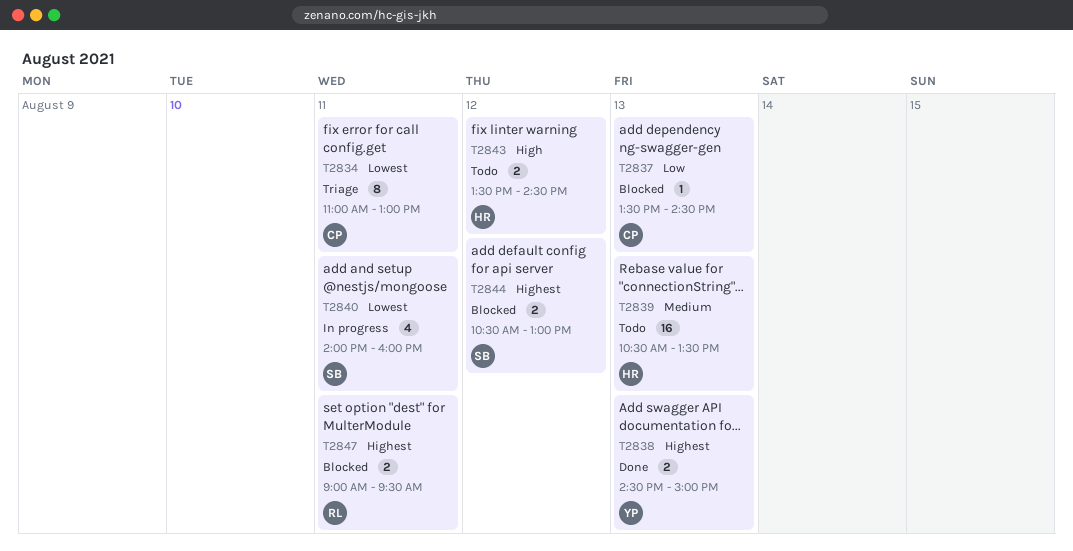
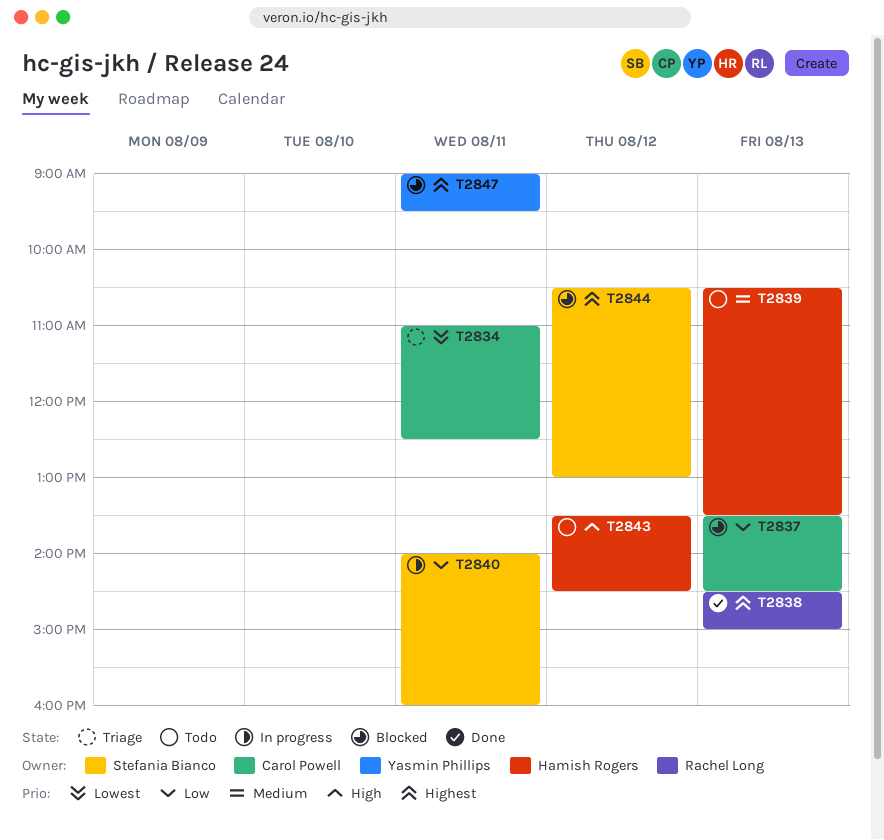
T2834, ends: 13:00 -> 12:30
T2838, owner: Yasmin Phillips -> Rachel Long
T2840, priority: Lowest -> Low
T2847, owner: Rachel Long -> Yasmin Phillips

